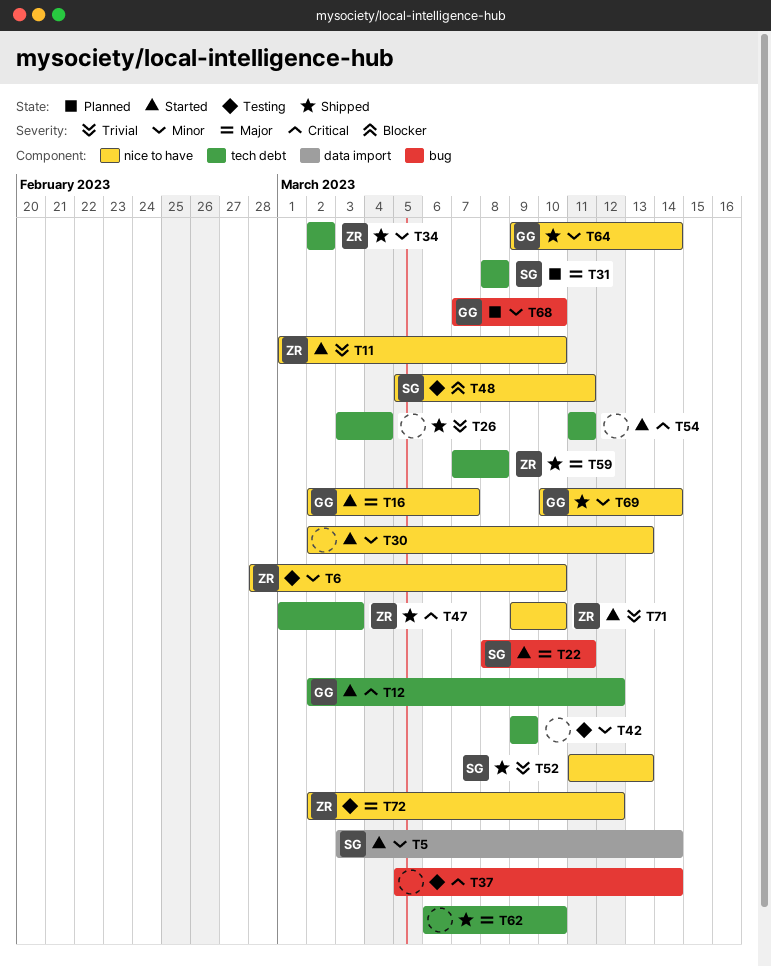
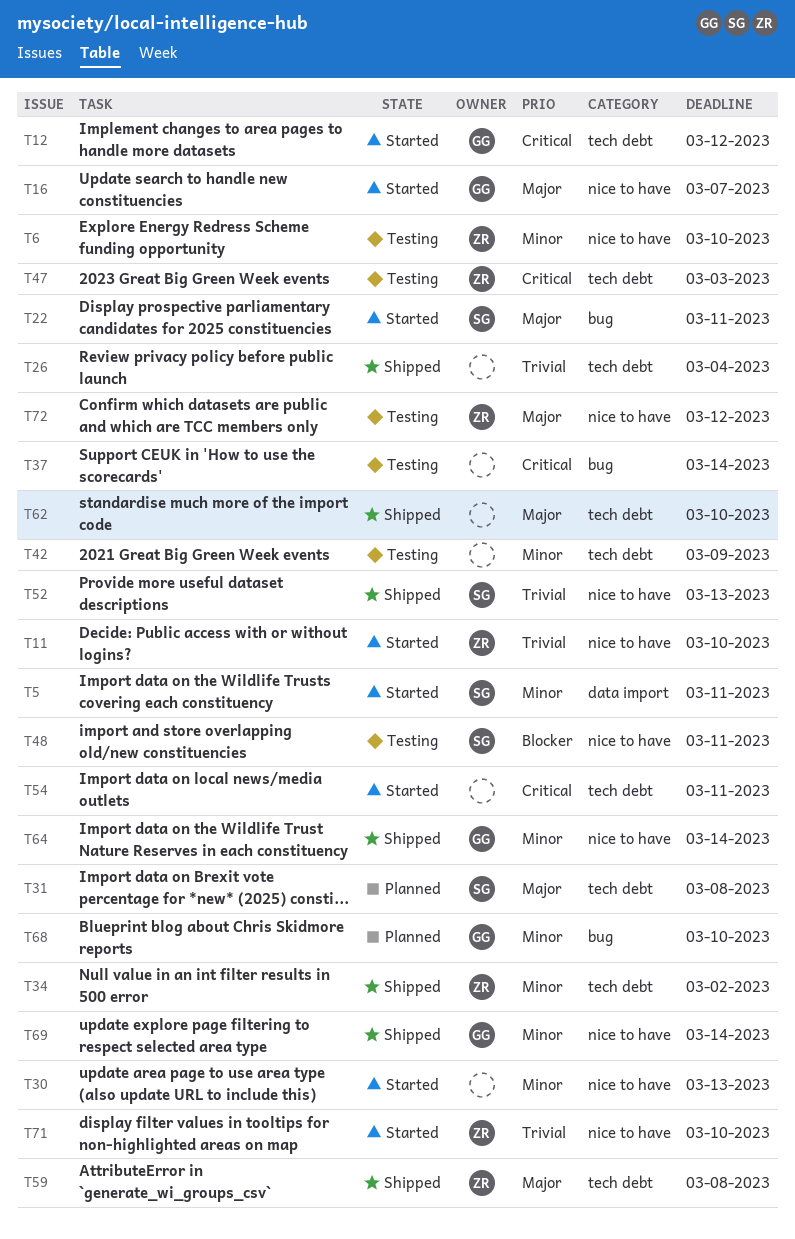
T5, due: Mar 14 -> Mar 11
T47, status: Shipped -> Testing

